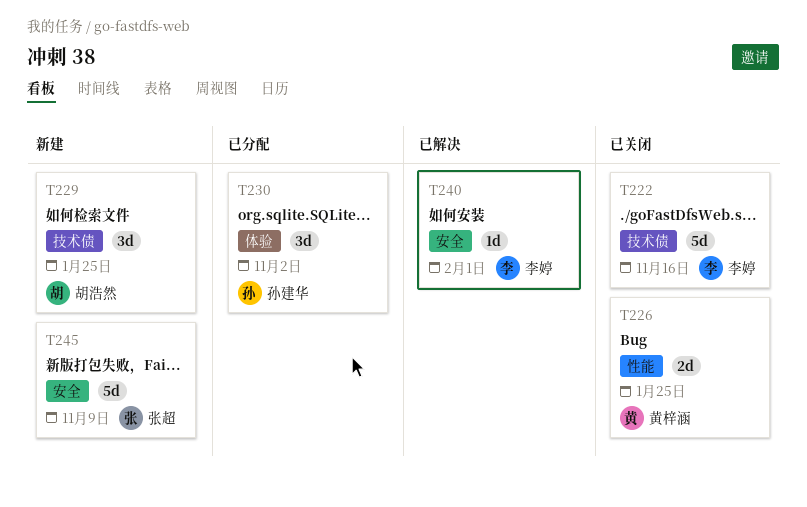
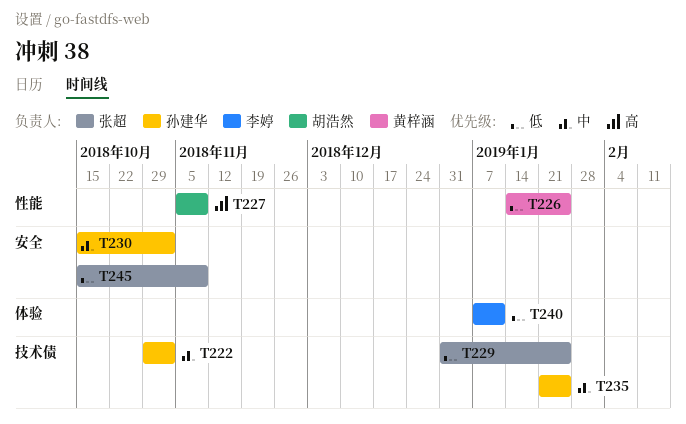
T222, owner: 李婷 -> 孙建华
T222, due: Nov 16 -> Nov 2
T227: none -> present
T229, owner: 胡浩然 -> 张超
T230, label: 体验 -> 安全
T235: none -> present
T240, label: 安全 -> 体验
T240, due: Feb 1 -> Jan 11

